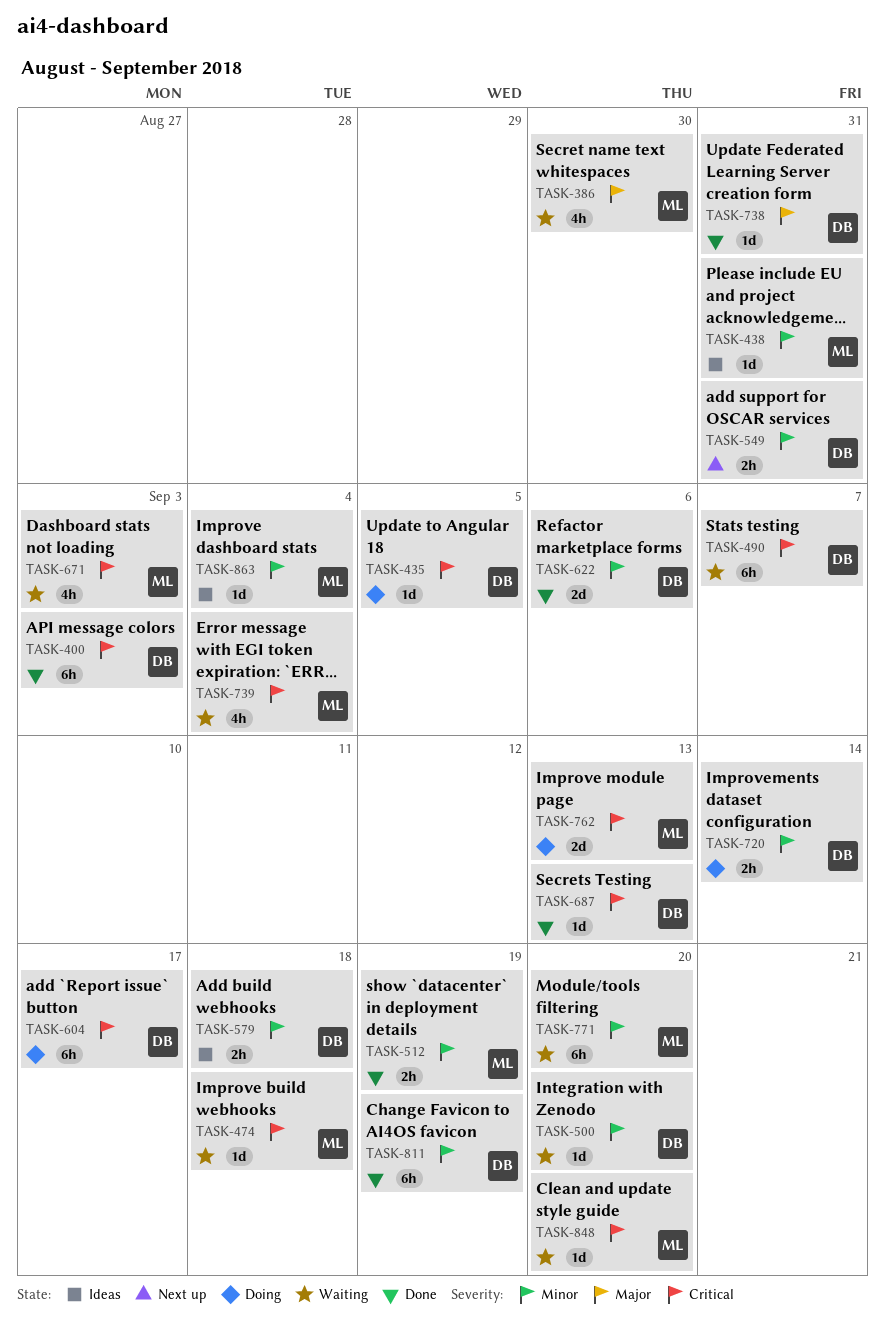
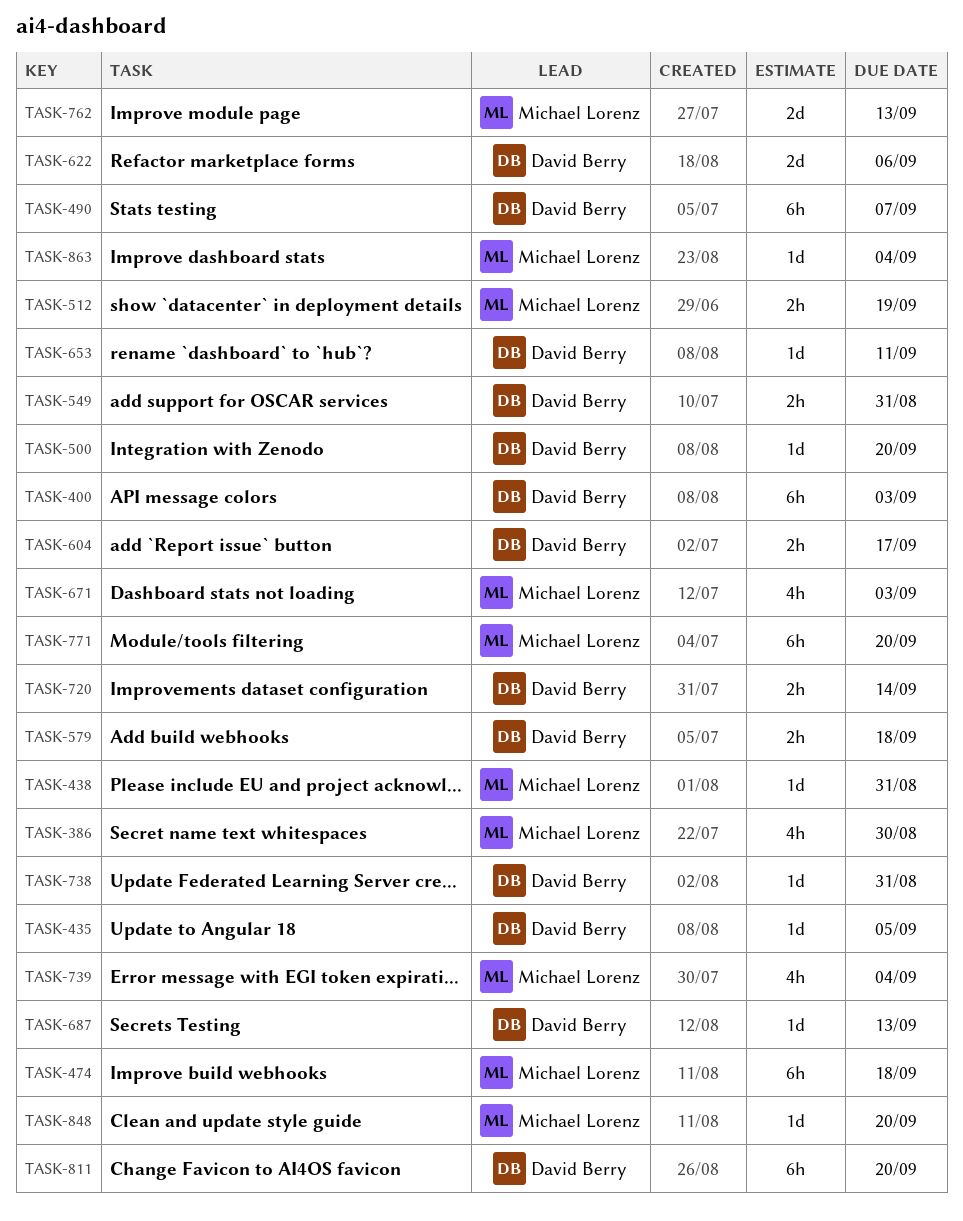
TASK-474, estimate: 1d -> 6h
TASK-604, estimate: 6h -> 2h
TASK-653: none -> present
TASK-811, due: Sep 19 -> Sep 20

